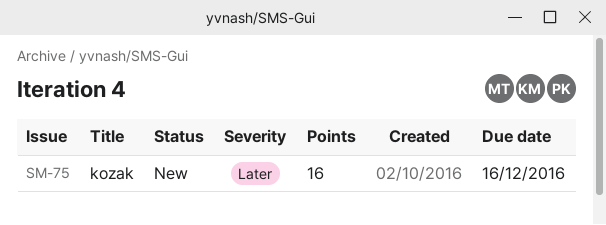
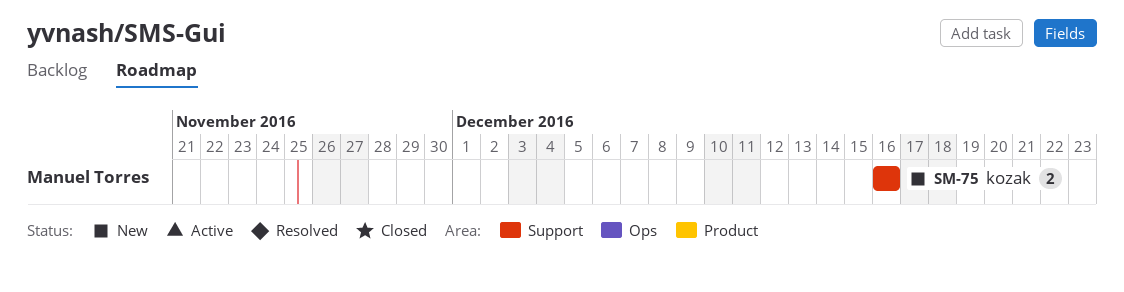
SM-75, estimate: 16 -> 2

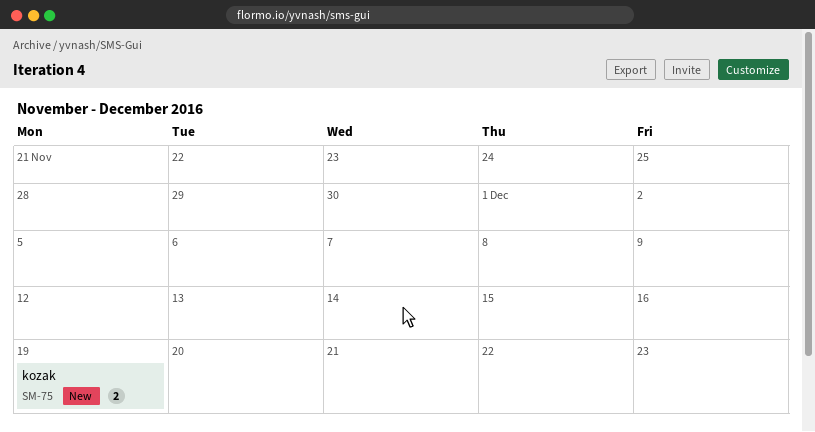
SM-75, due: Dec 16 -> Dec 19

